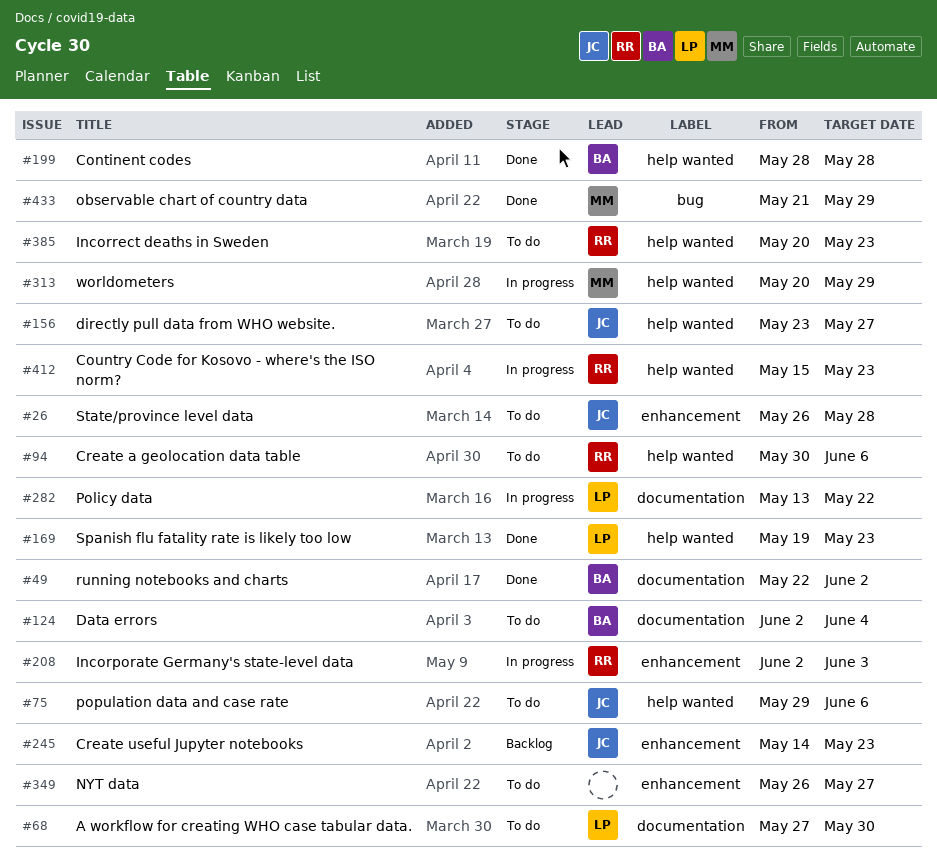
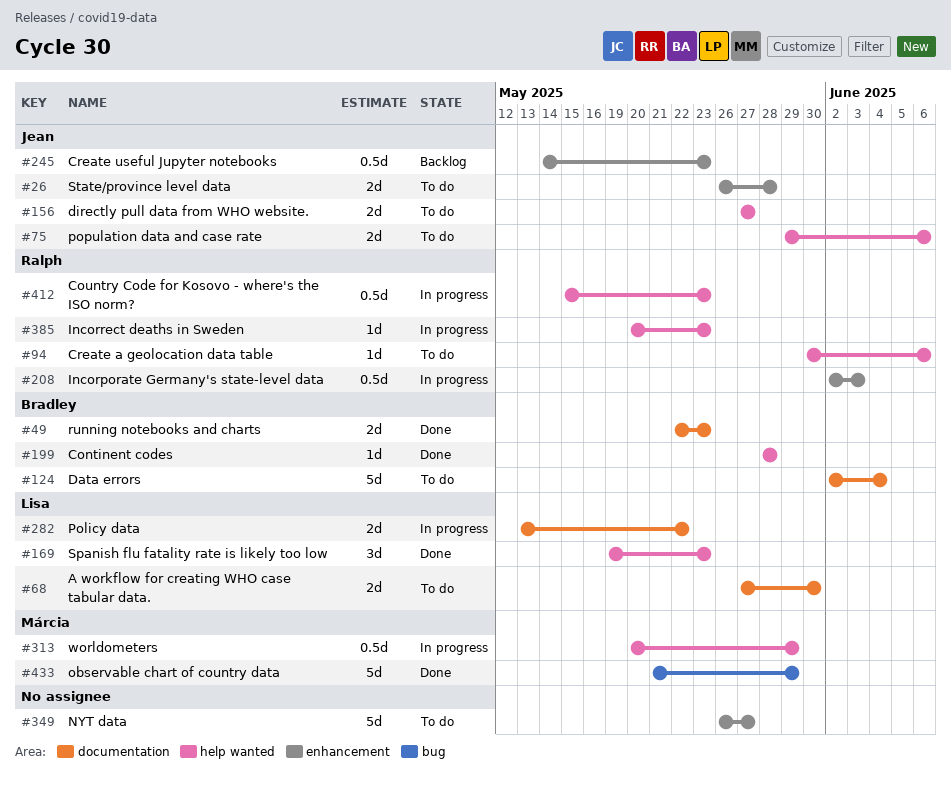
#49, due: Jun 2 -> May 23
#156, start: May 23 -> May 27
#385, status: To do -> In progress

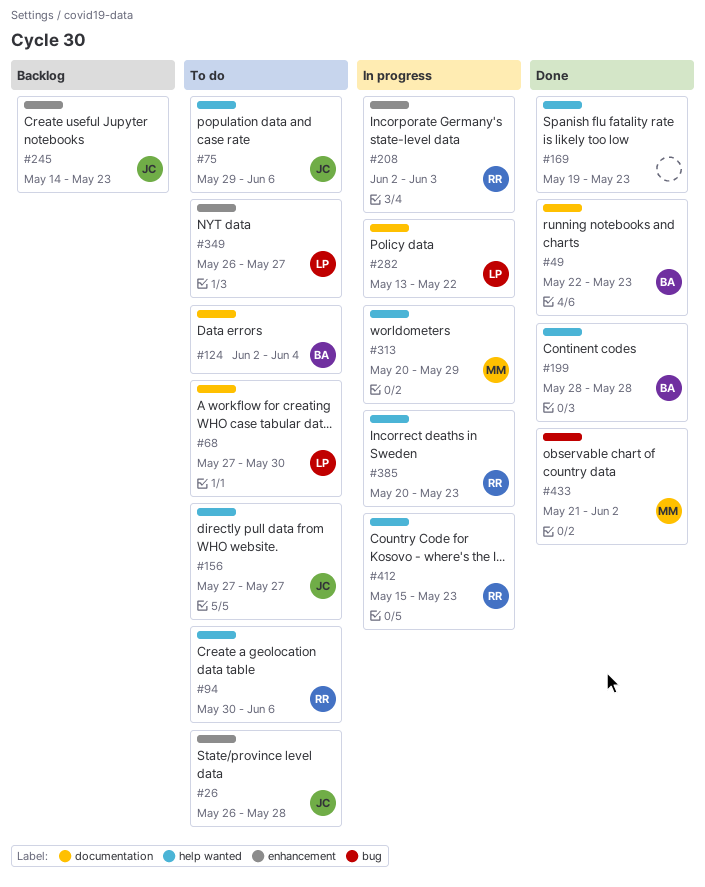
#169, owner: Lisa -> none
#349, owner: none -> Lisa
#433, due: May 29 -> Jun 2

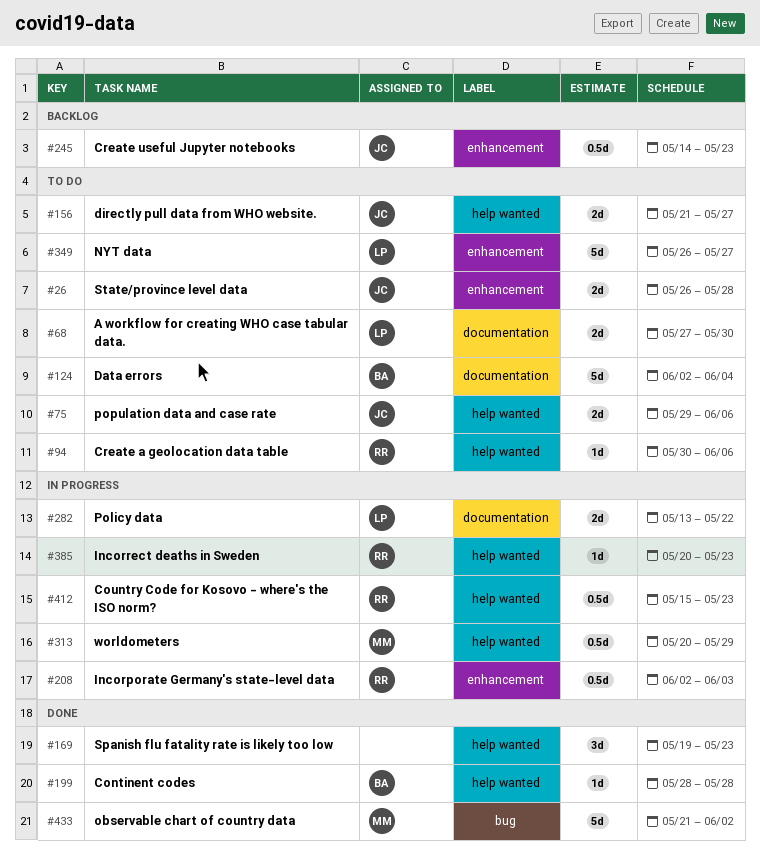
#49: present -> none
#156, start: May 27 -> May 21

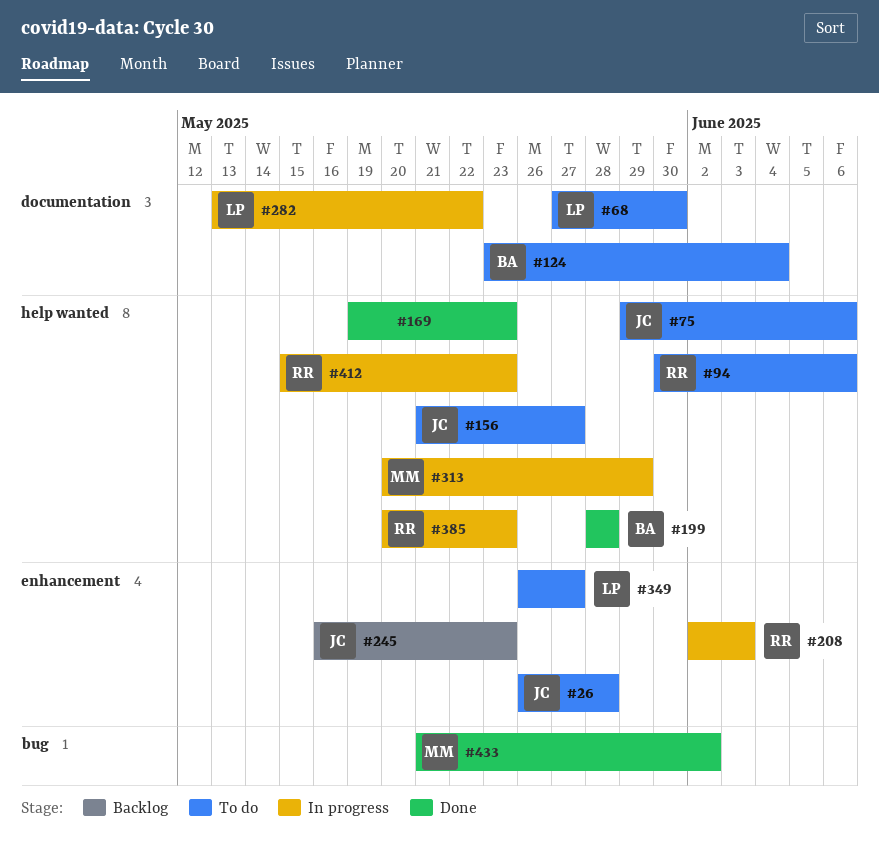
#124, start: Jun 2 -> May 23
#245, start: May 14 -> May 16

